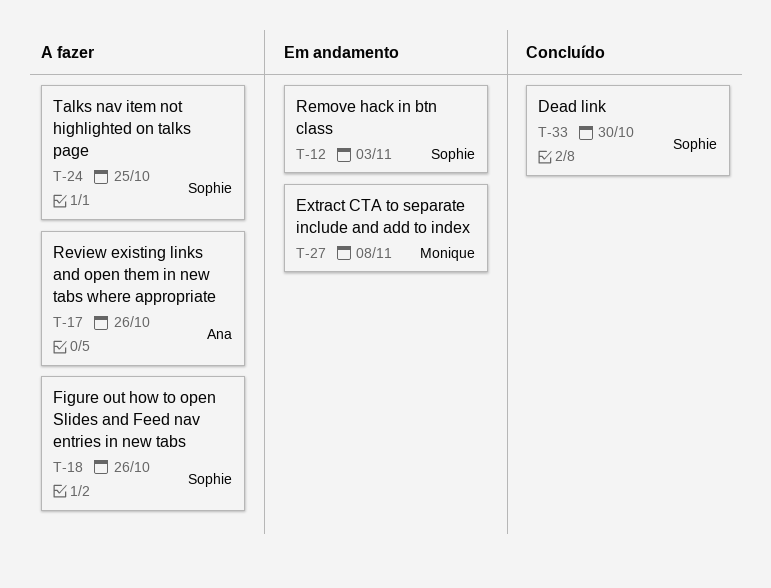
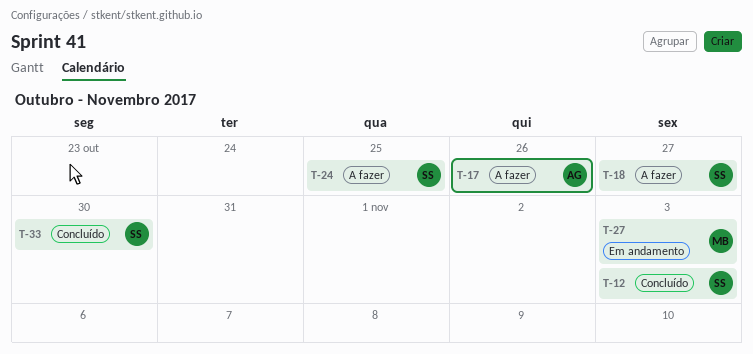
T-12, status: Em andamento -> Concluído
T-18, due: Oct 26 -> Oct 27
T-27, due: Nov 8 -> Nov 3

